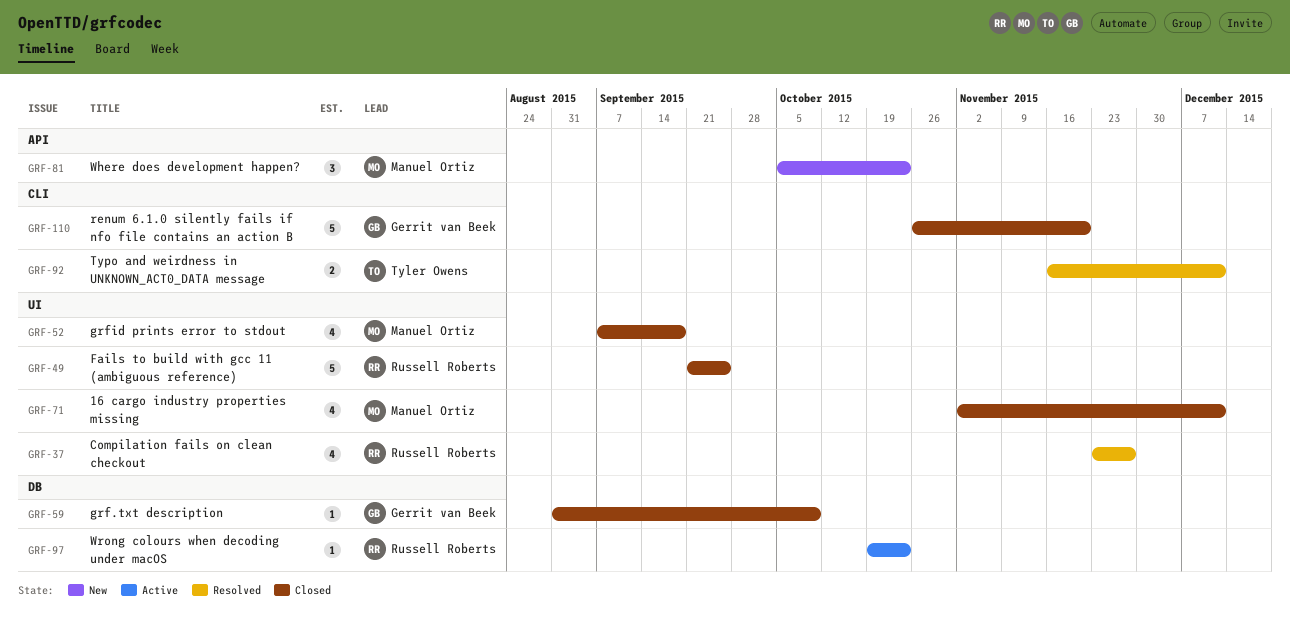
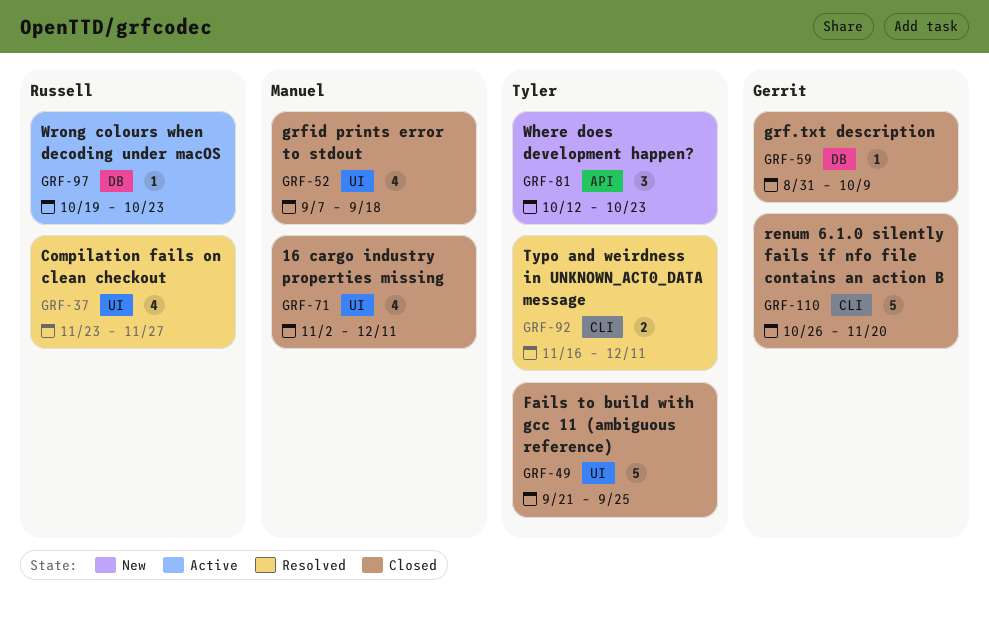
GRF-49, owner: Russell Roberts -> Tyler Owens
GRF-81, owner: Manuel Ortiz -> Tyler Owens
GRF-81, start: Oct 5 -> Oct 12

